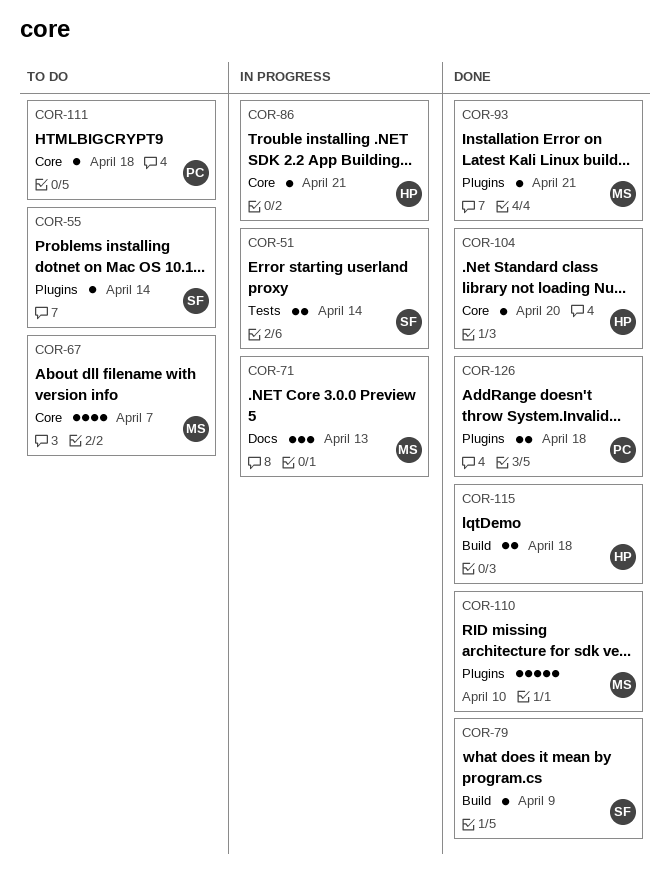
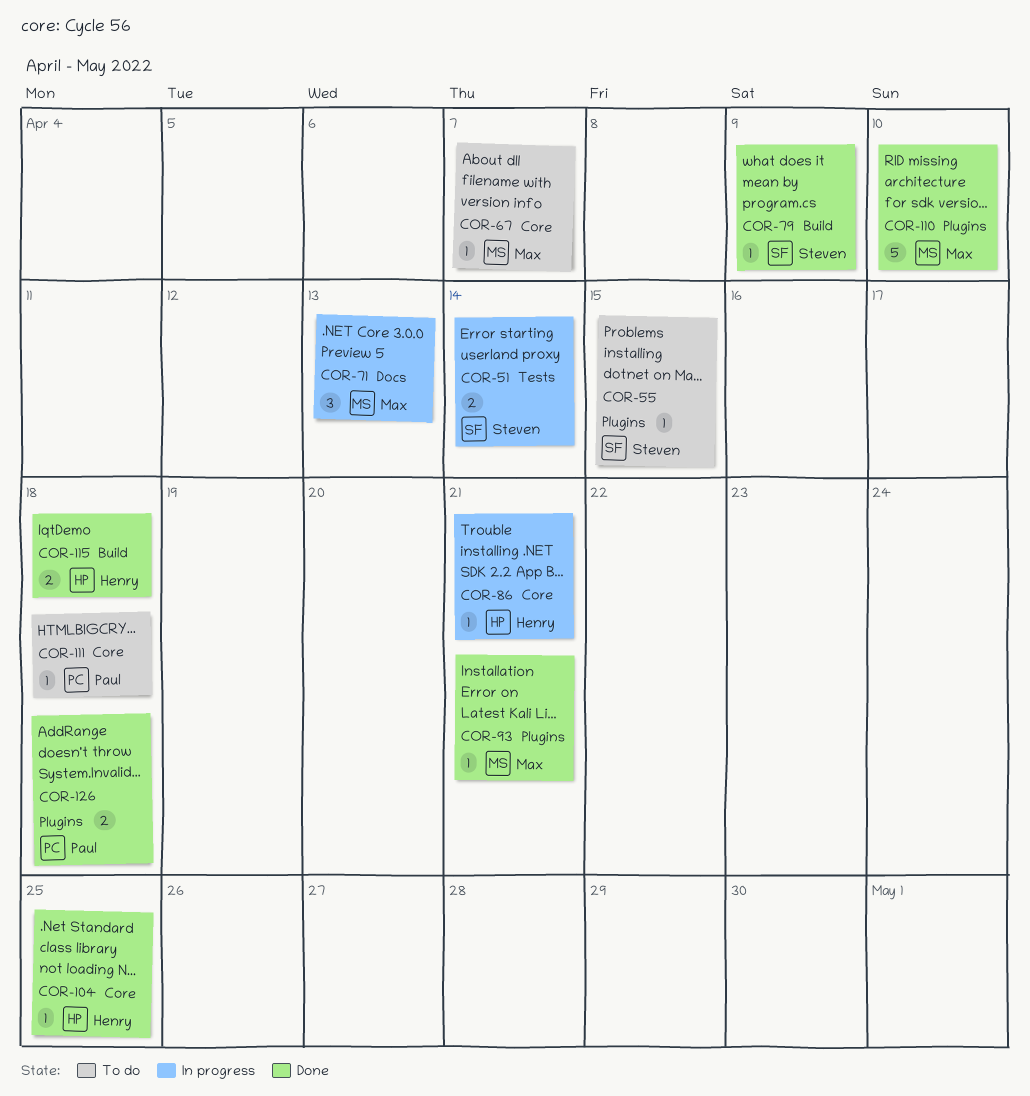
COR-55, due: Apr 14 -> Apr 15
COR-67, estimate: 4 -> 1
COR-104, due: Apr 20 -> Apr 25

